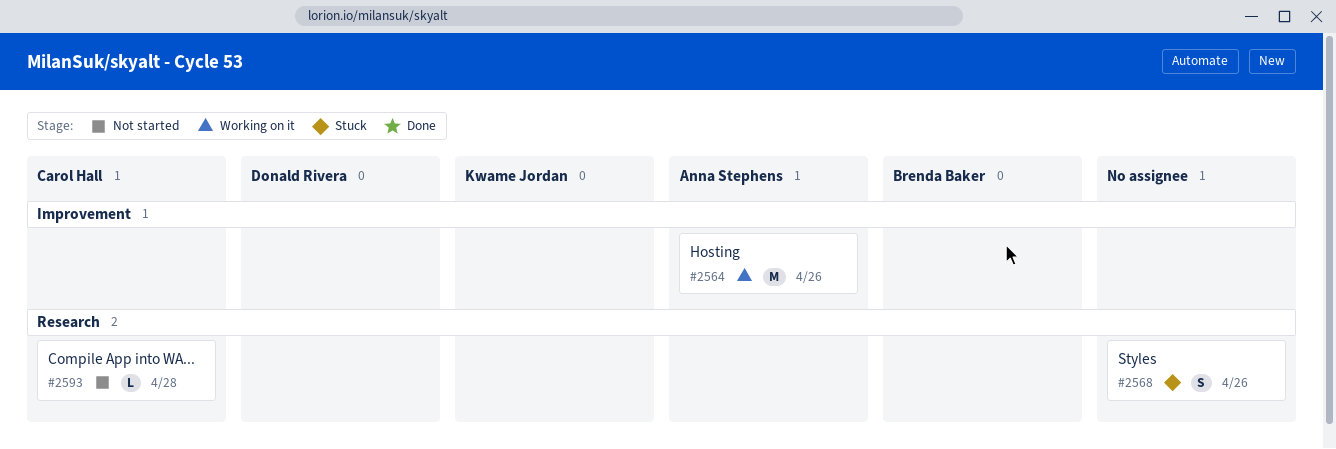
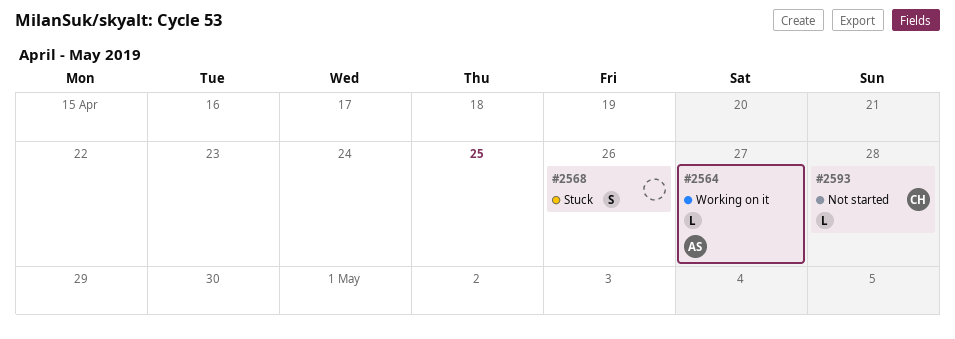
#2564, estimate: M -> L
#2564, due: Apr 26 -> Apr 27

